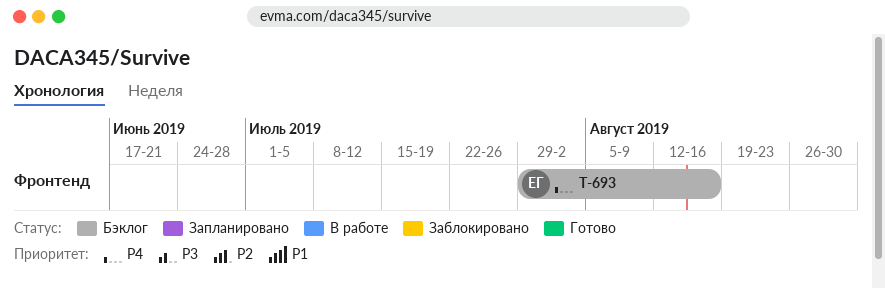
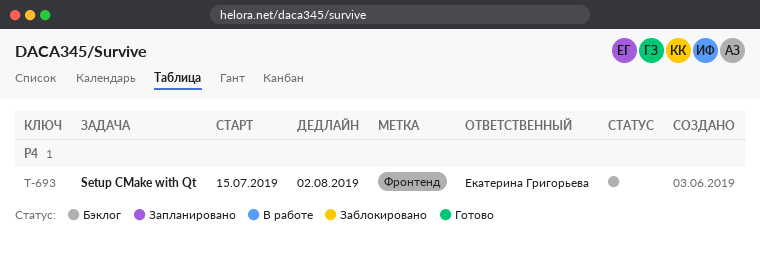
T-693, start: Jul 29 -> Jul 15
T-693, due: Aug 16 -> Aug 2

